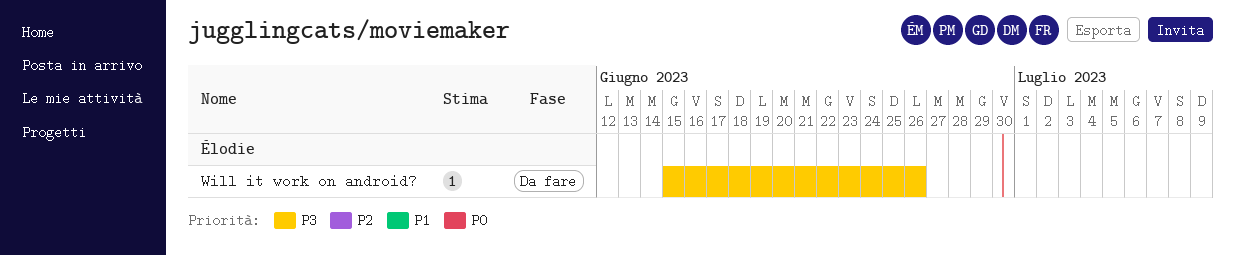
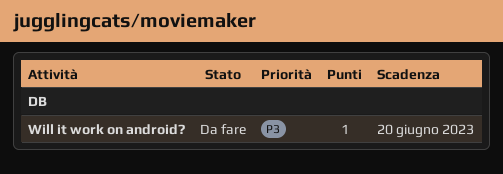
Will it work on android?, due: Jun 26 -> Jun 20

